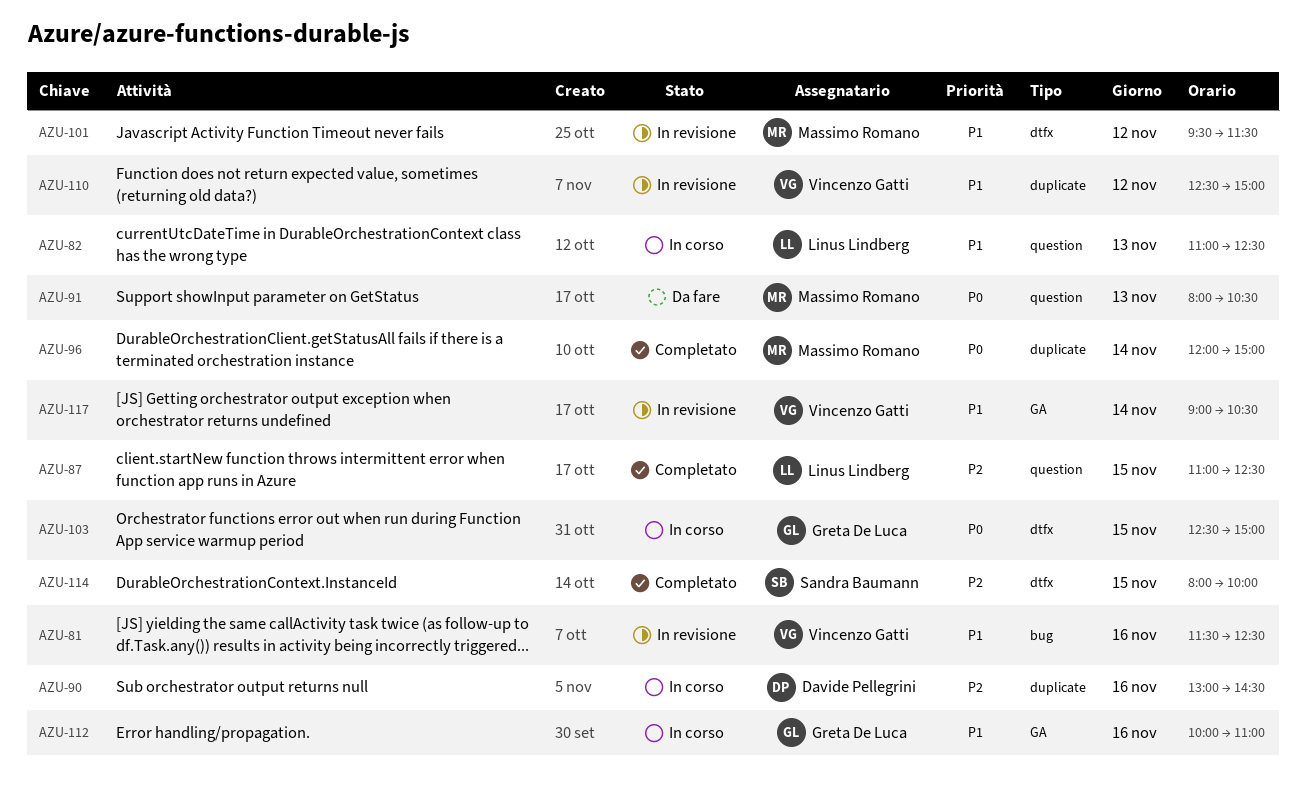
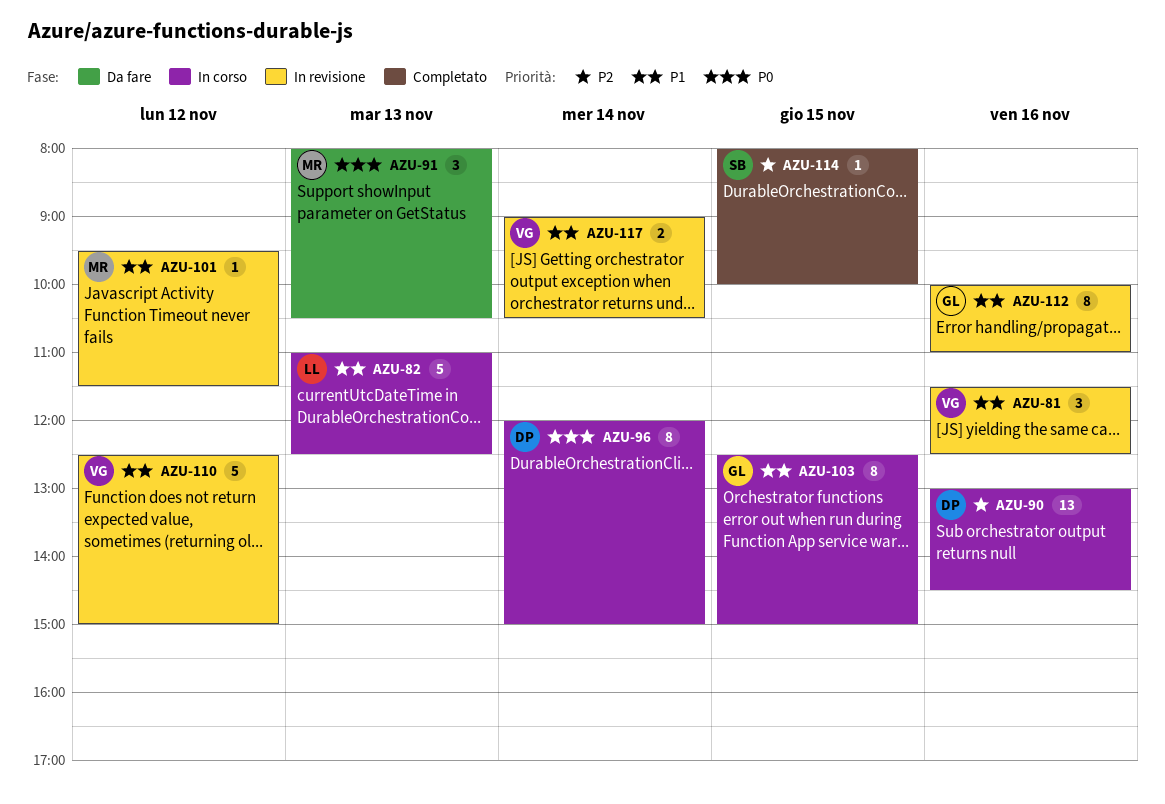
AZU-87: present -> none
AZU-96, status: Completato -> In corso
AZU-96, owner: Massimo Romano -> Davide Pellegrini
AZU-103, priority: P0 -> P1
AZU-112, status: In corso -> In revisione

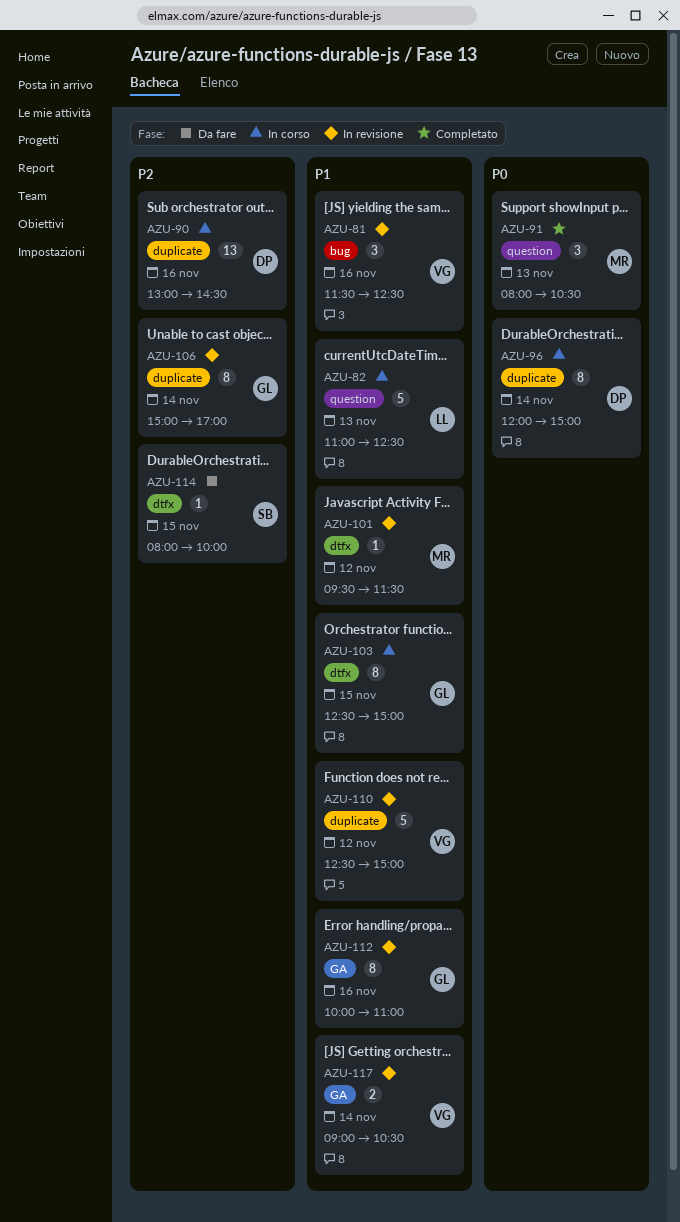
AZU-91, status: Da fare -> Completato
AZU-106: none -> present
AZU-114, status: Completato -> Da fare

